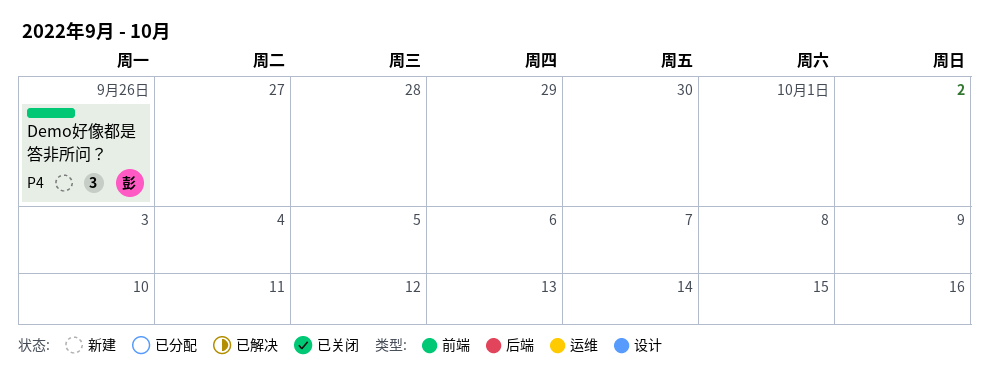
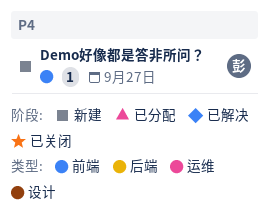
Demo好像都是答非所问？, estimate: 3 -> 1
Demo好像都是答非所问？, due: Sep 26 -> Sep 27

